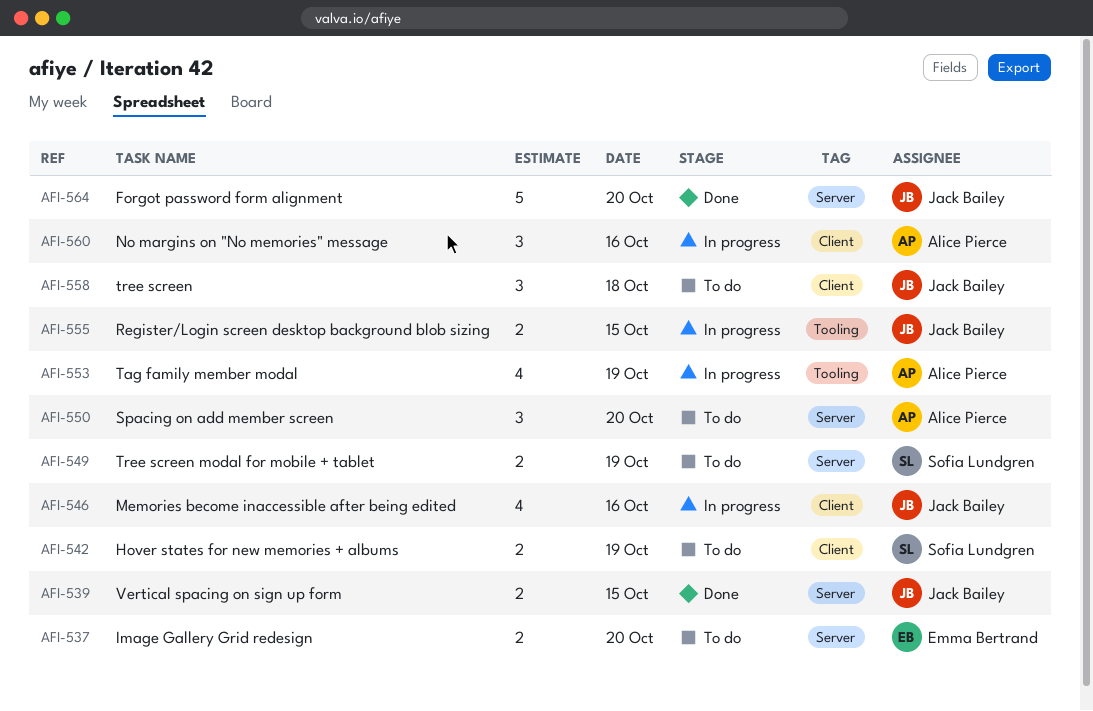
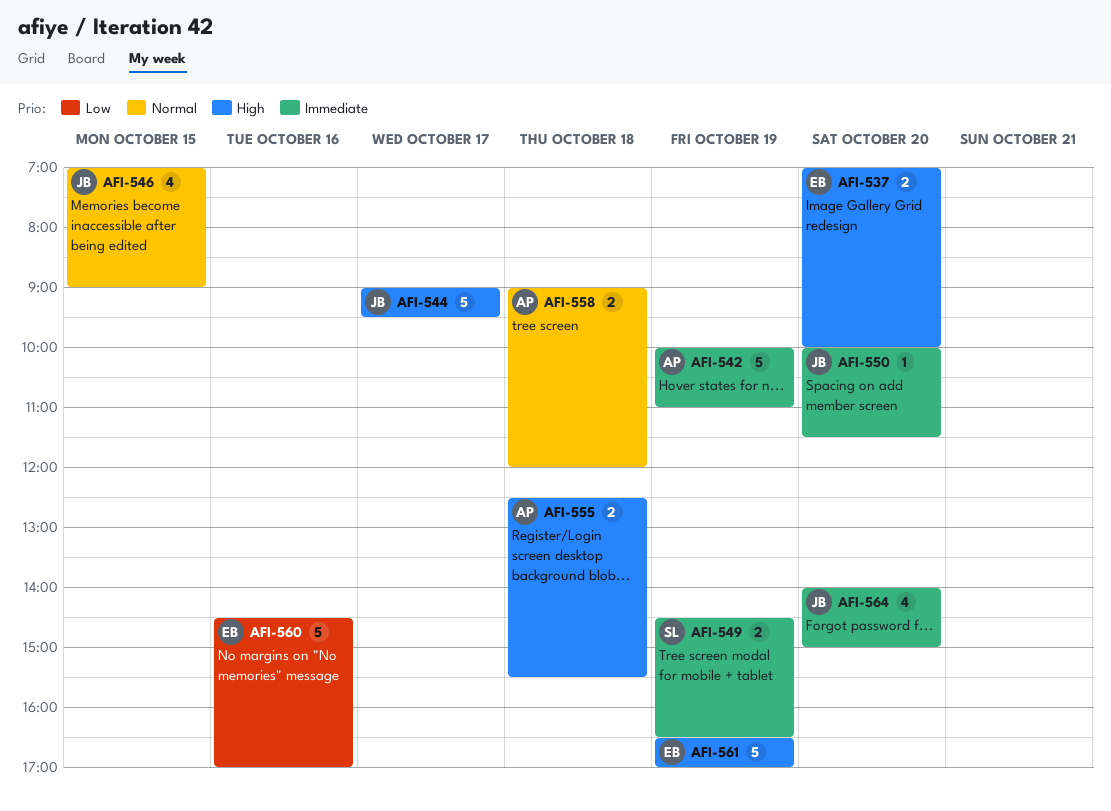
AFI-539: present -> none
AFI-542, owner: Sofia Lundgren -> Alice Pierce
AFI-542, estimate: 2 -> 5
AFI-544: none -> present
AFI-546, day: Oct 16 -> Oct 15
AFI-550, owner: Alice Pierce -> Jack Bailey
AFI-550, estimate: 3 -> 1
AFI-553: present -> none
AFI-555, owner: Jack Bailey -> Alice Pierce
AFI-555, day: Oct 15 -> Oct 18
AFI-558, owner: Jack Bailey -> Alice Pierce
AFI-558, estimate: 3 -> 2
AFI-560, owner: Alice Pierce -> Emma Bertrand
AFI-560, estimate: 3 -> 5
AFI-561: none -> present
AFI-564, estimate: 5 -> 4

